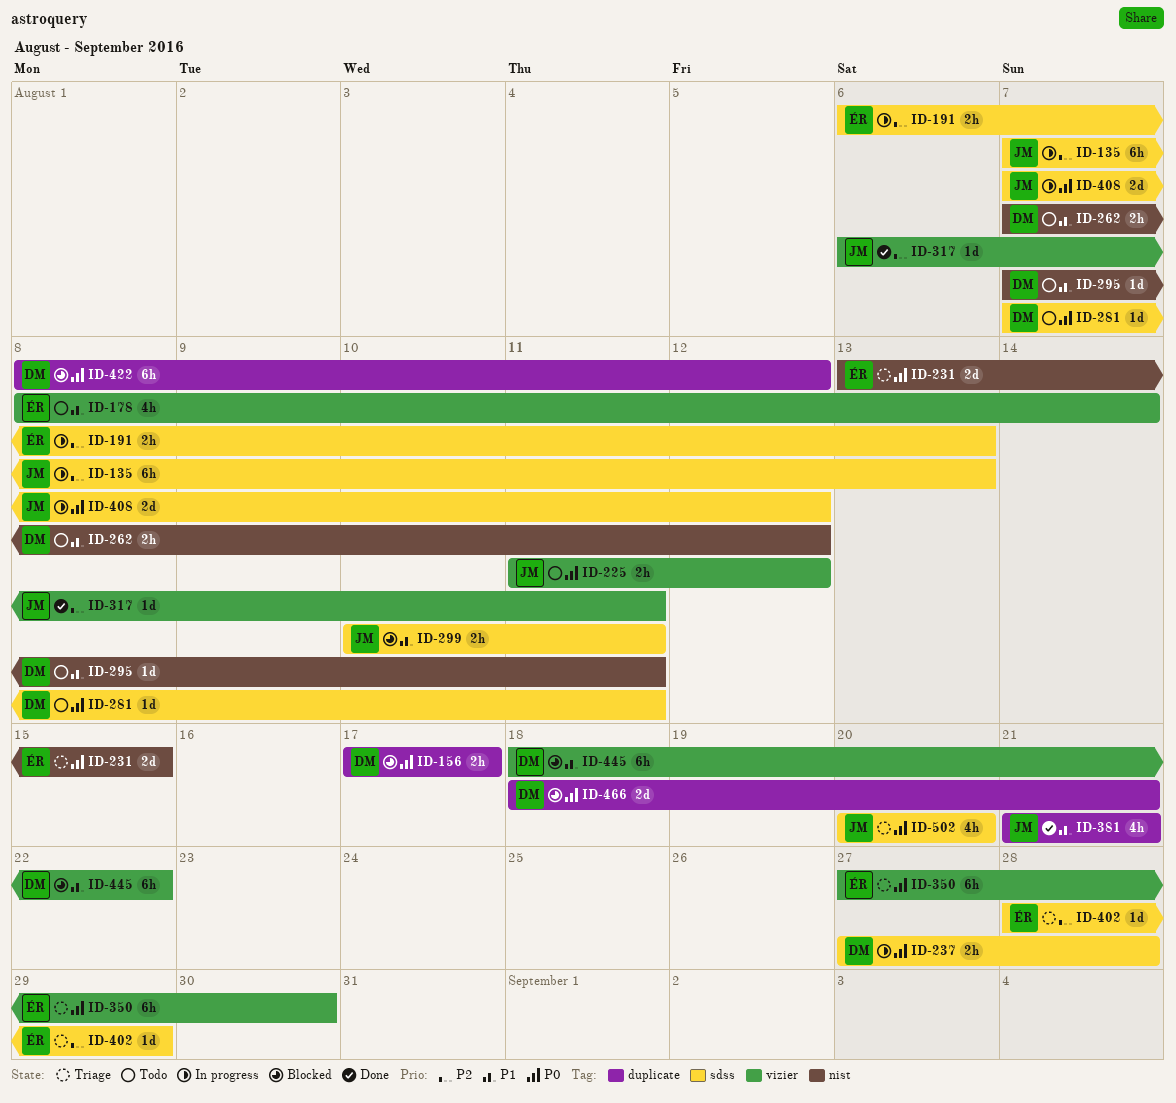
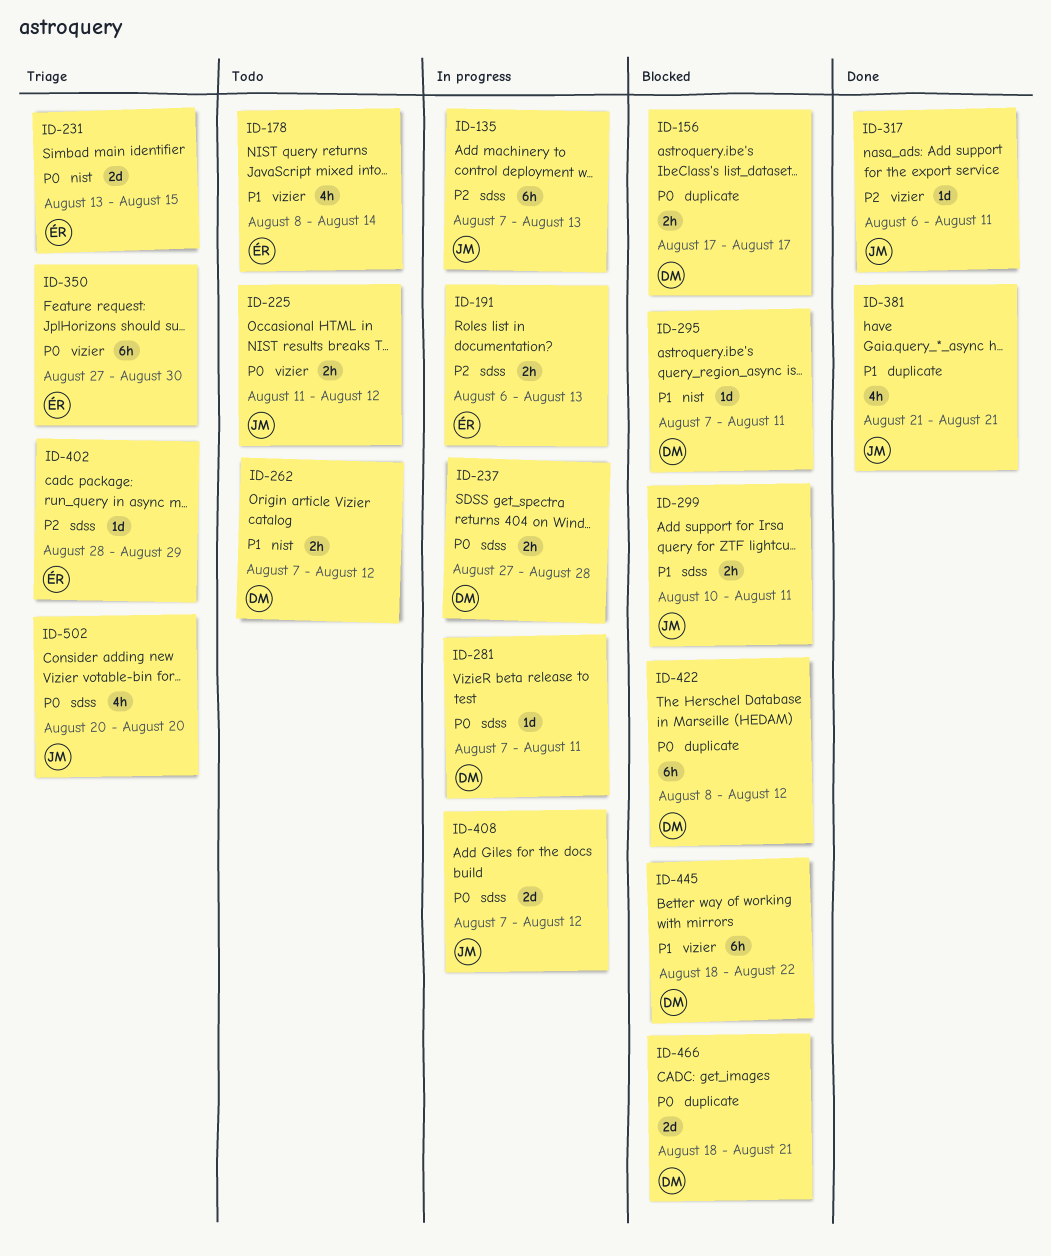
ID-281, status: Todo -> In progress
ID-295, status: Todo -> Blocked

